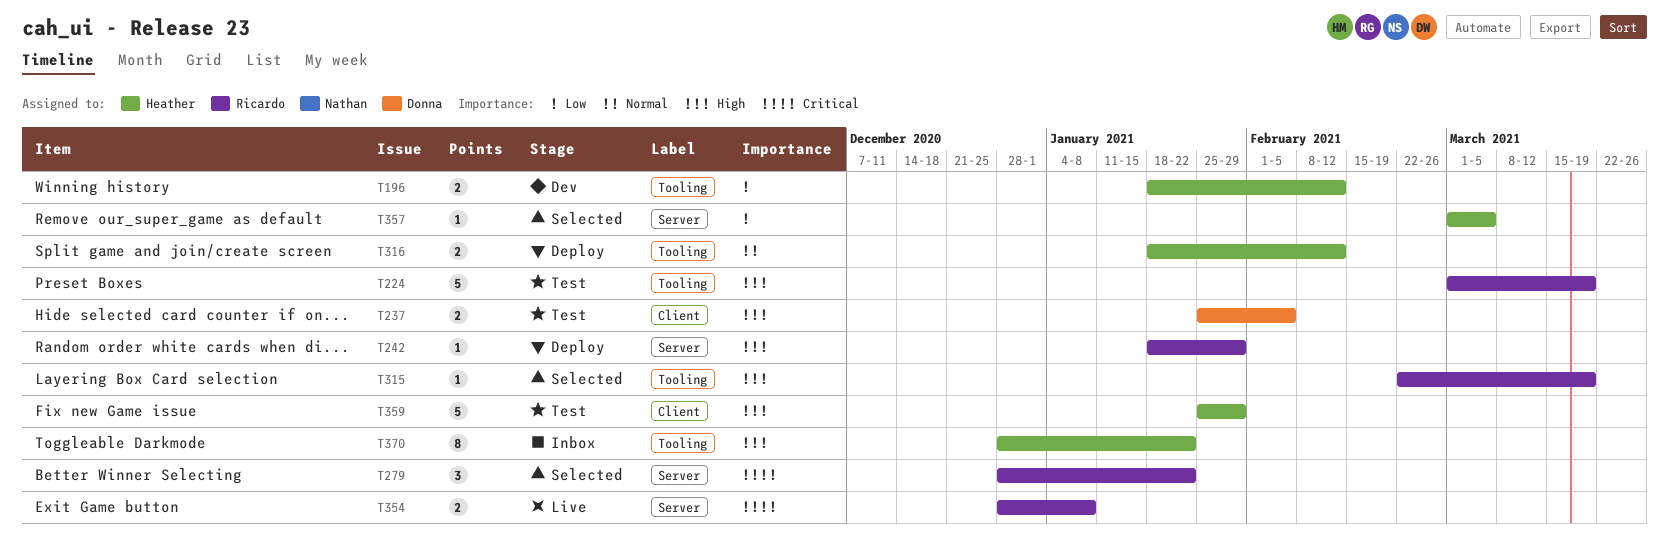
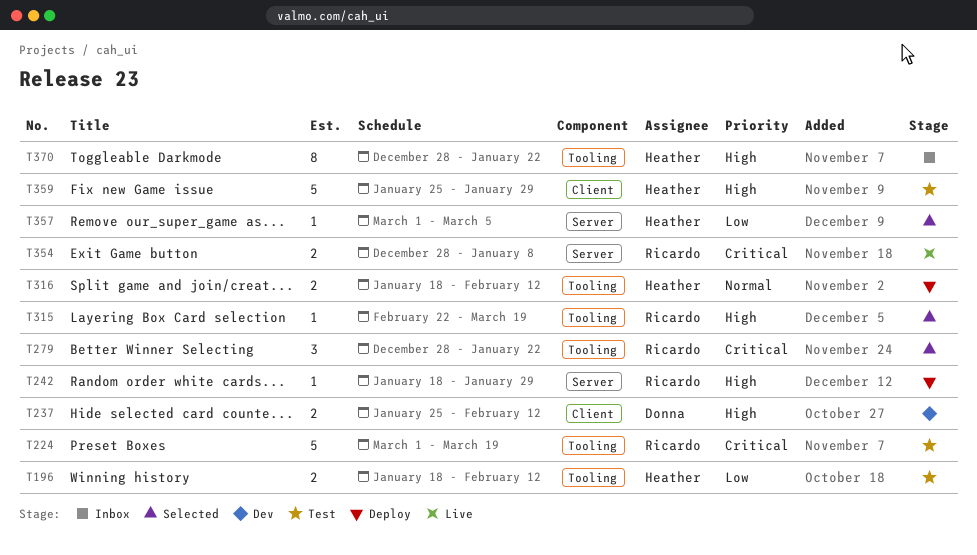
T196, status: Dev -> Test
T224, priority: High -> Critical
T237, status: Test -> Dev
T237, due: Feb 5 -> Feb 12
T279, label: Server -> Tooling

